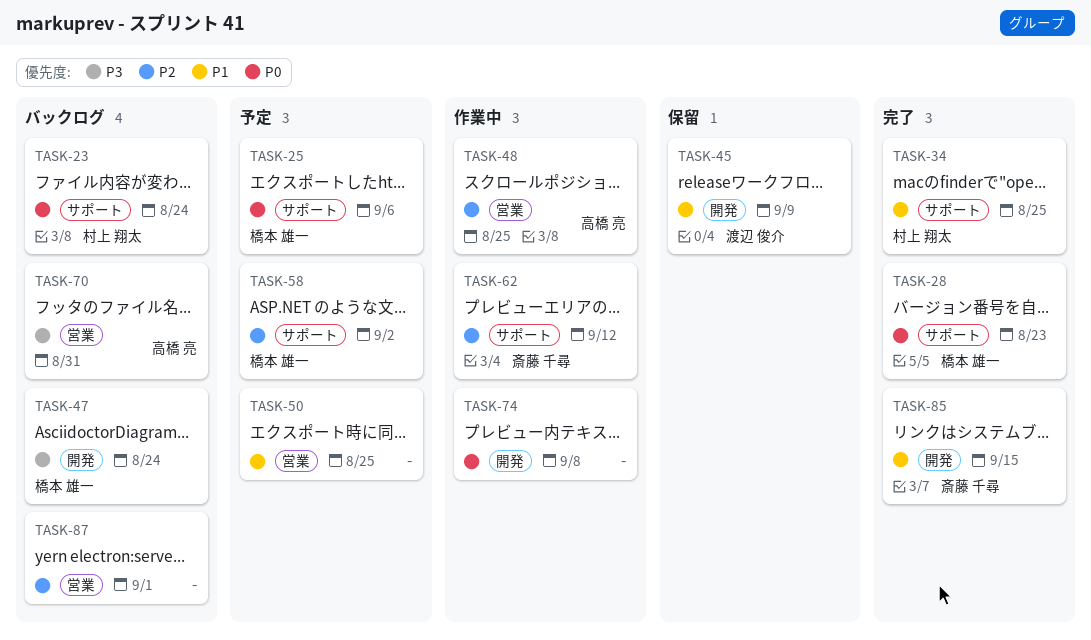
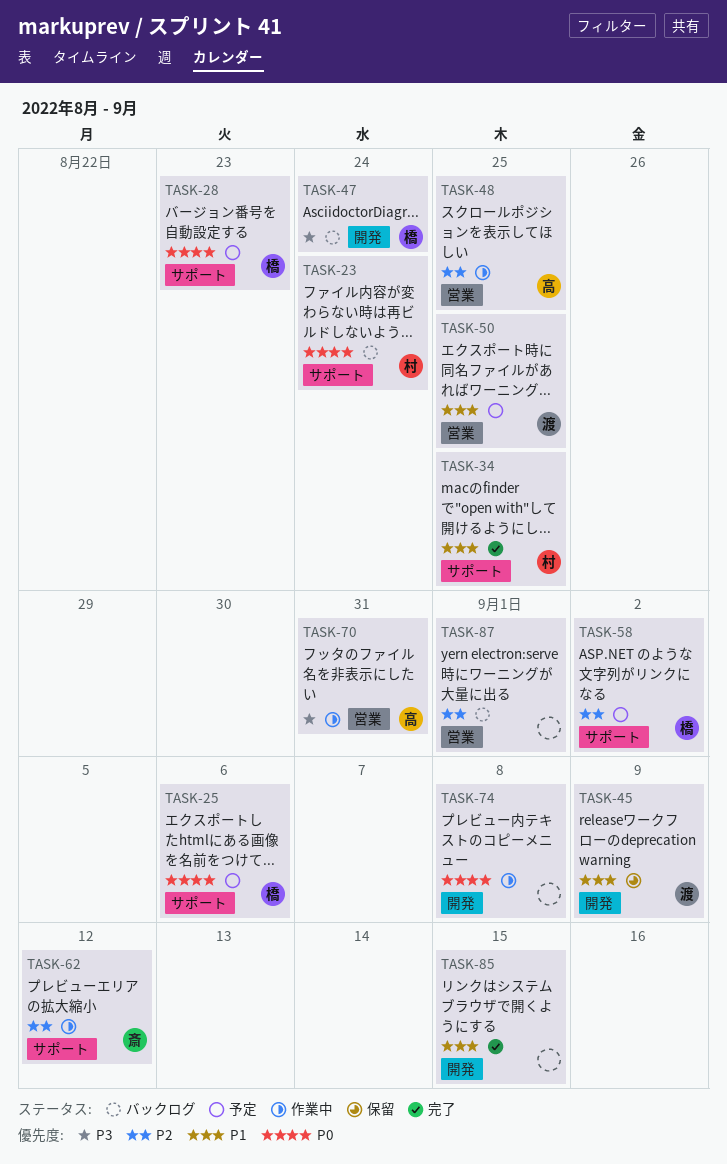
TASK-28, status: 完了 -> 予定
TASK-50, owner: none -> 渡辺 俊介
TASK-70, status: バックログ -> 作業中
TASK-85, owner: 斎藤 千尋 -> none

